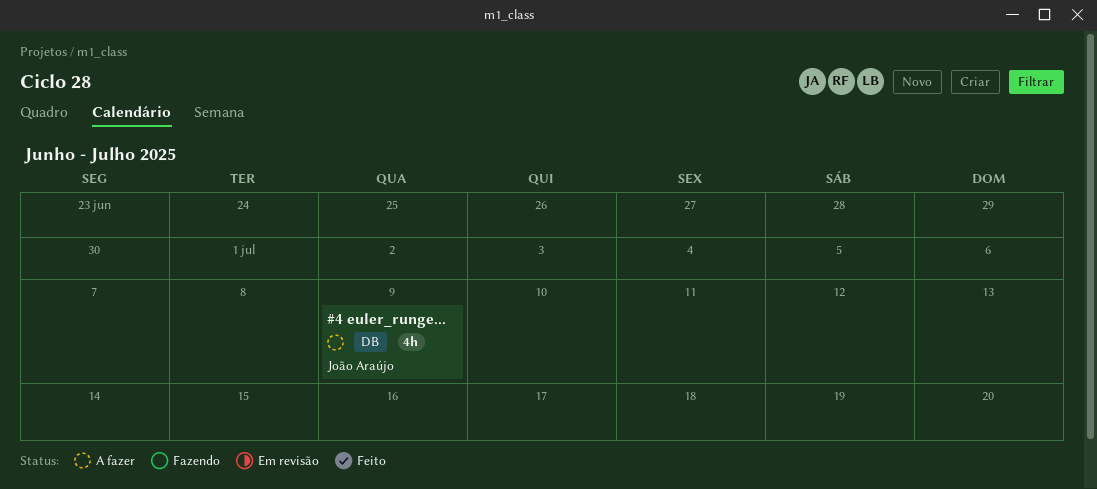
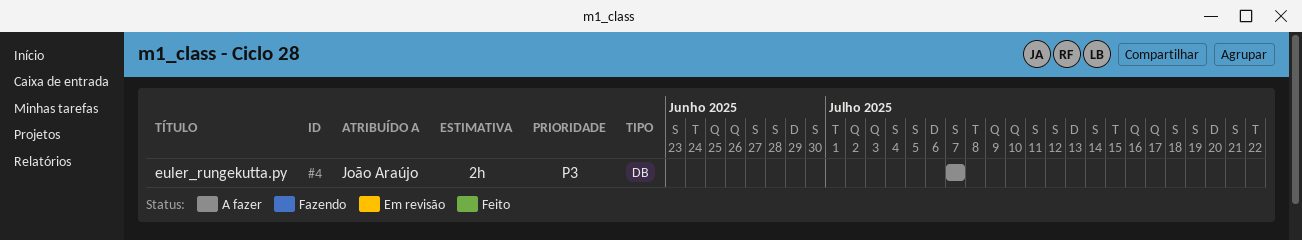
#4, estimate: 4h -> 2h
#4, due: Jul 9 -> Jul 7

